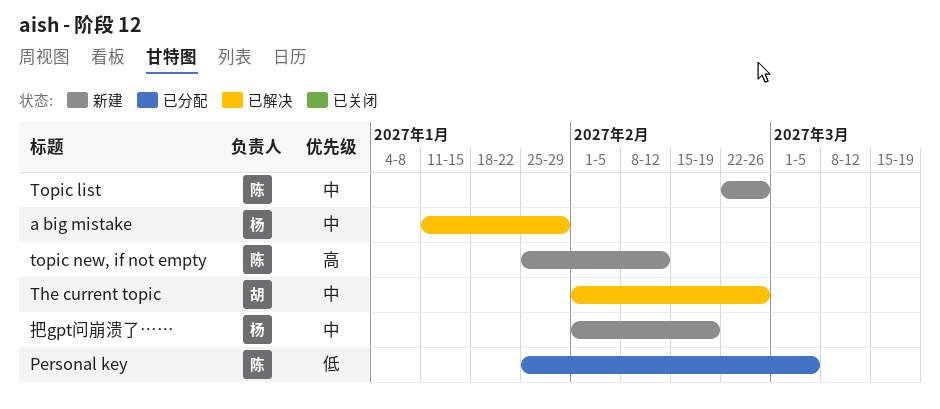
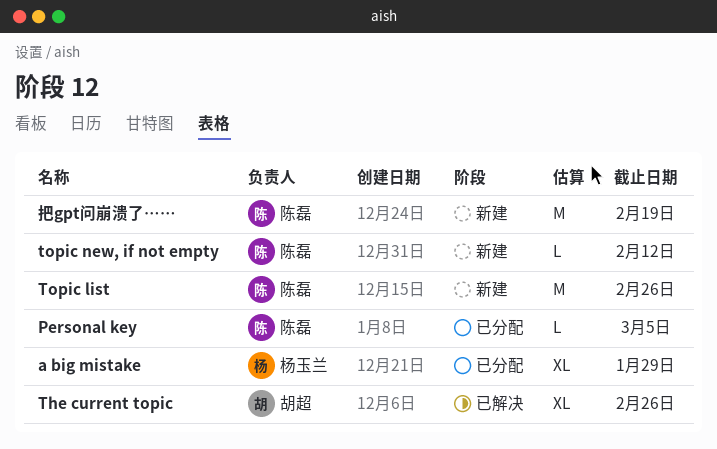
a big mistake, status: 已解决 -> 已分配
把gpt问崩溃了……, owner: 杨玉兰 -> 陈磊

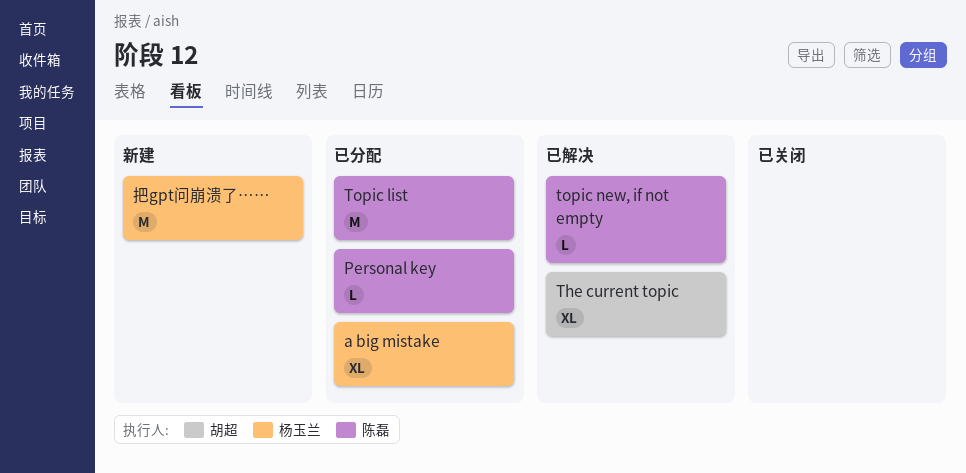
Topic list, status: 新建 -> 已分配
topic new, if not empty, status: 新建 -> 已解决
把gpt问崩溃了……, owner: 陈磊 -> 杨玉兰

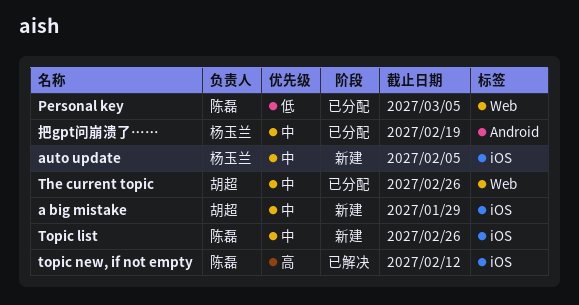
a big mistake, status: 已分配 -> 新建
a big mistake, owner: 杨玉兰 -> 胡超
auto update: none -> present
The current topic, status: 已解决 -> 已分配
Topic list, status: 已分配 -> 新建
把gpt问崩溃了……, status: 新建 -> 已分配

